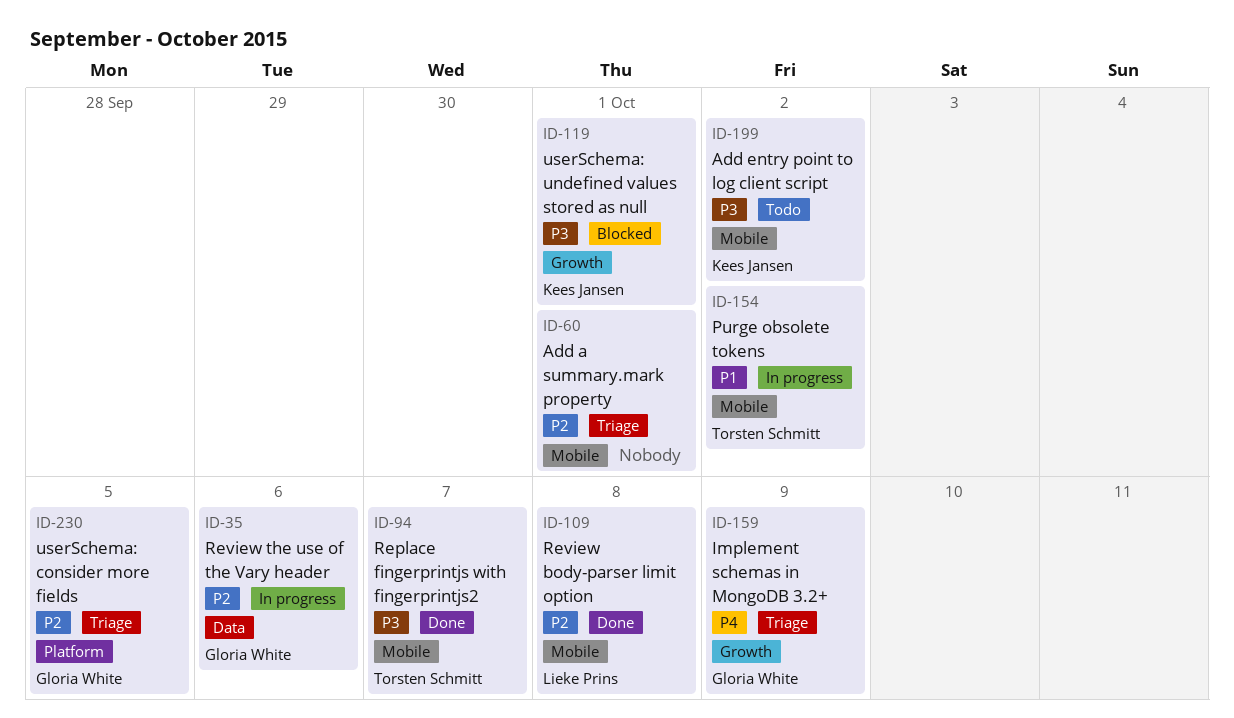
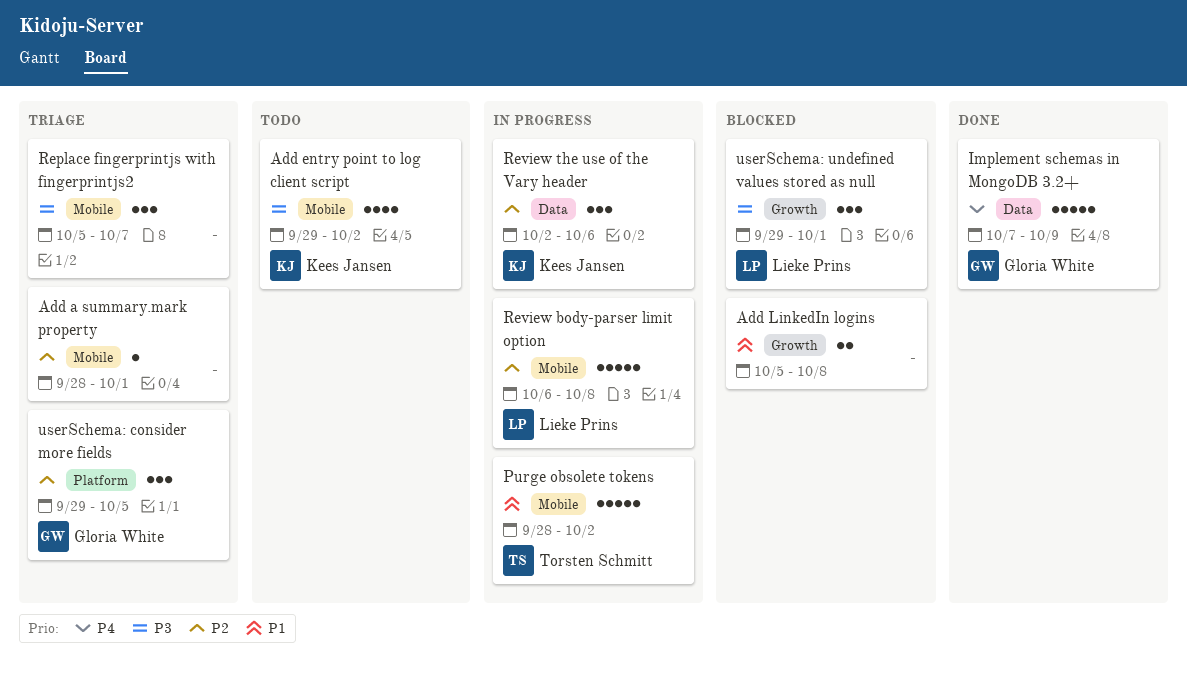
Add LinkedIn logins: none -> present
Implement schemas in MongoDB 3.2+, status: Triage -> Done
Implement schemas in MongoDB 3.2+, label: Growth -> Data
Replace fingerprintjs with fingerprintjs2, status: Done -> Triage
Replace fingerprintjs with fingerprintjs2, owner: Torsten Schmitt -> none
Review body-parser limit option, status: Done -> In progress
Review the use of the Vary header, owner: Gloria White -> Kees Jansen
userSchema: undefined values stored as null, owner: Kees Jansen -> Lieke Prins

